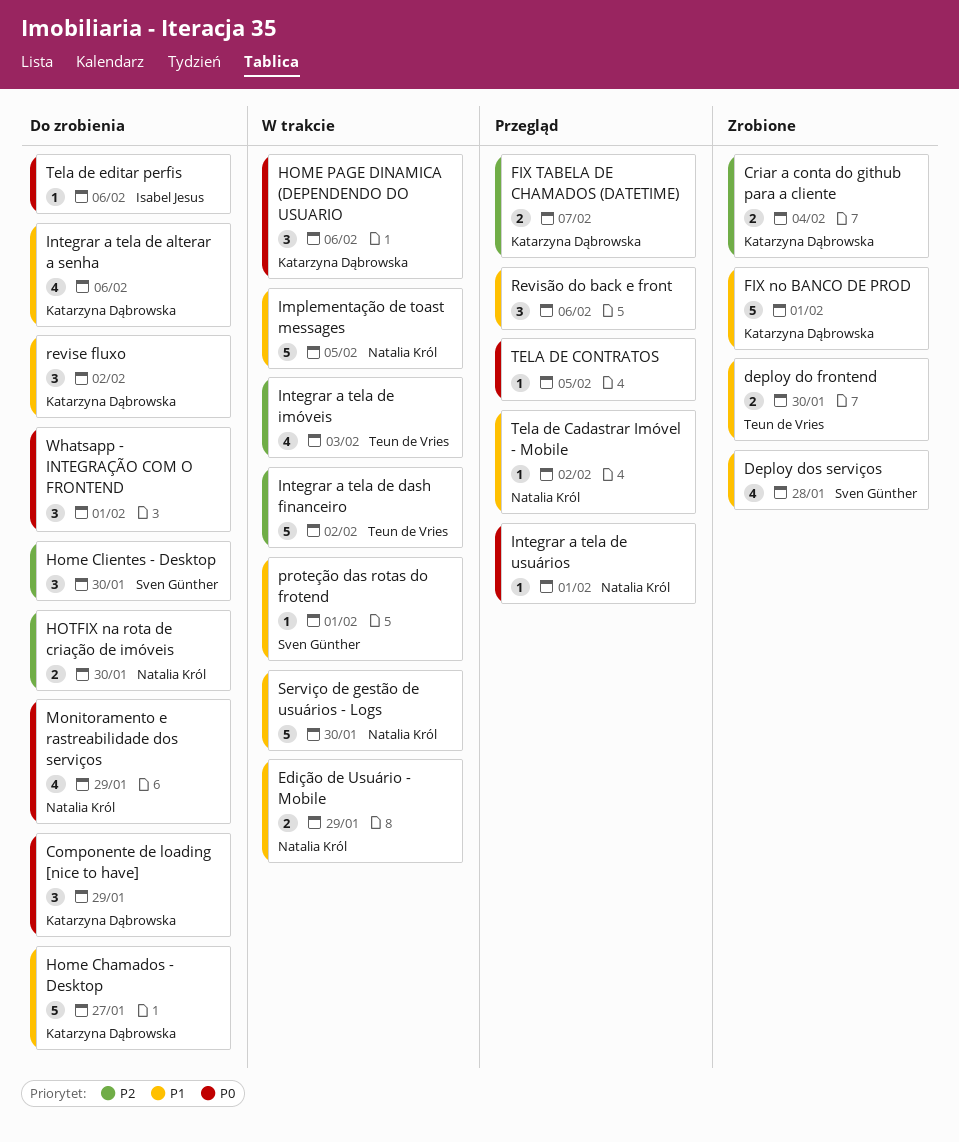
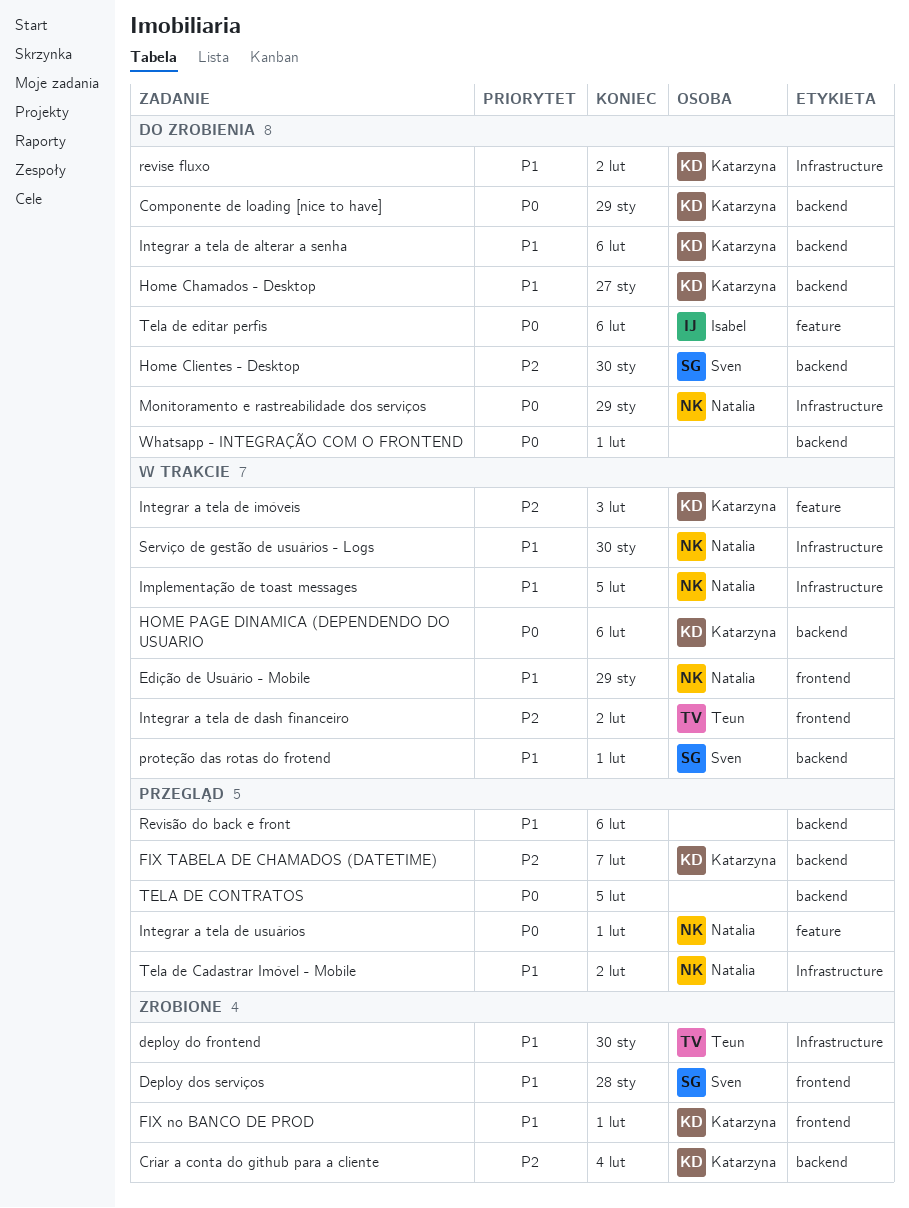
HOTFIX na rota de criação de imóveis: present -> none
Integrar a tela de imóveis, owner: Teun de Vries -> Katarzyna Dąbrowska

